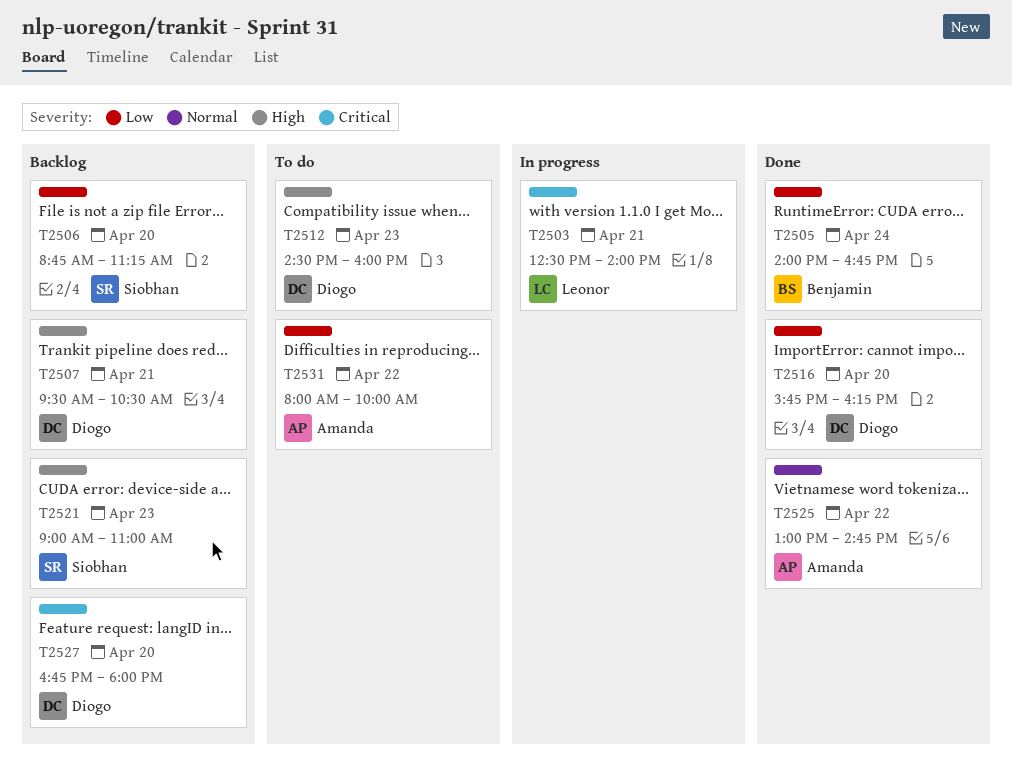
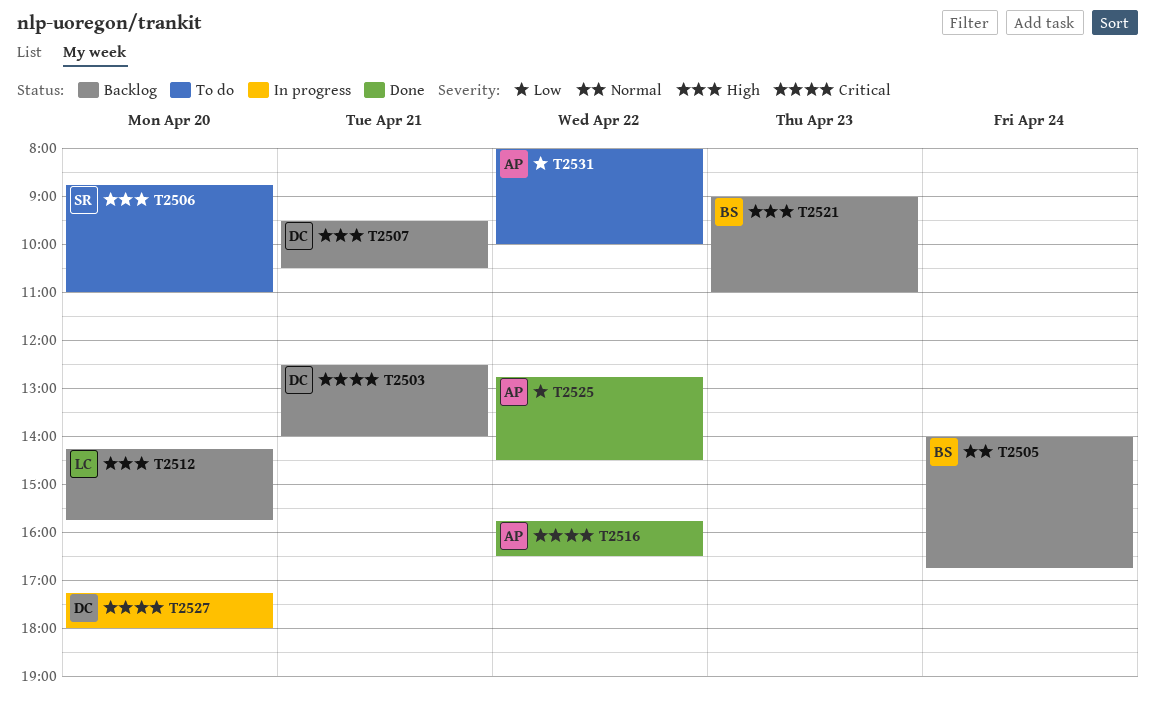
T2503, status: In progress -> Backlog
T2503, owner: Leonor -> Diogo
T2505, status: Done -> Backlog
T2505, priority: Low -> Normal
T2506, status: Backlog -> To do
T2506, priority: Low -> High
T2506, ends: 11:15 -> 11:00
T2512, status: To do -> Backlog
T2512, owner: Diogo -> Leonor
T2512, day: Apr 23 -> Apr 20
T2512, begins: 14:30 -> 14:15
T2512, ends: 16:00 -> 15:45
T2516, owner: Diogo -> Amanda
T2516, priority: Low -> Critical
T2516, day: Apr 20 -> Apr 22
T2516, ends: 16:15 -> 16:30
T2521, owner: Siobhan -> Benjamin
T2525, priority: Normal -> Low
T2525, begins: 13:00 -> 12:45
T2525, ends: 14:45 -> 14:30
T2527, status: Backlog -> In progress
T2527, begins: 16:45 -> 17:15

